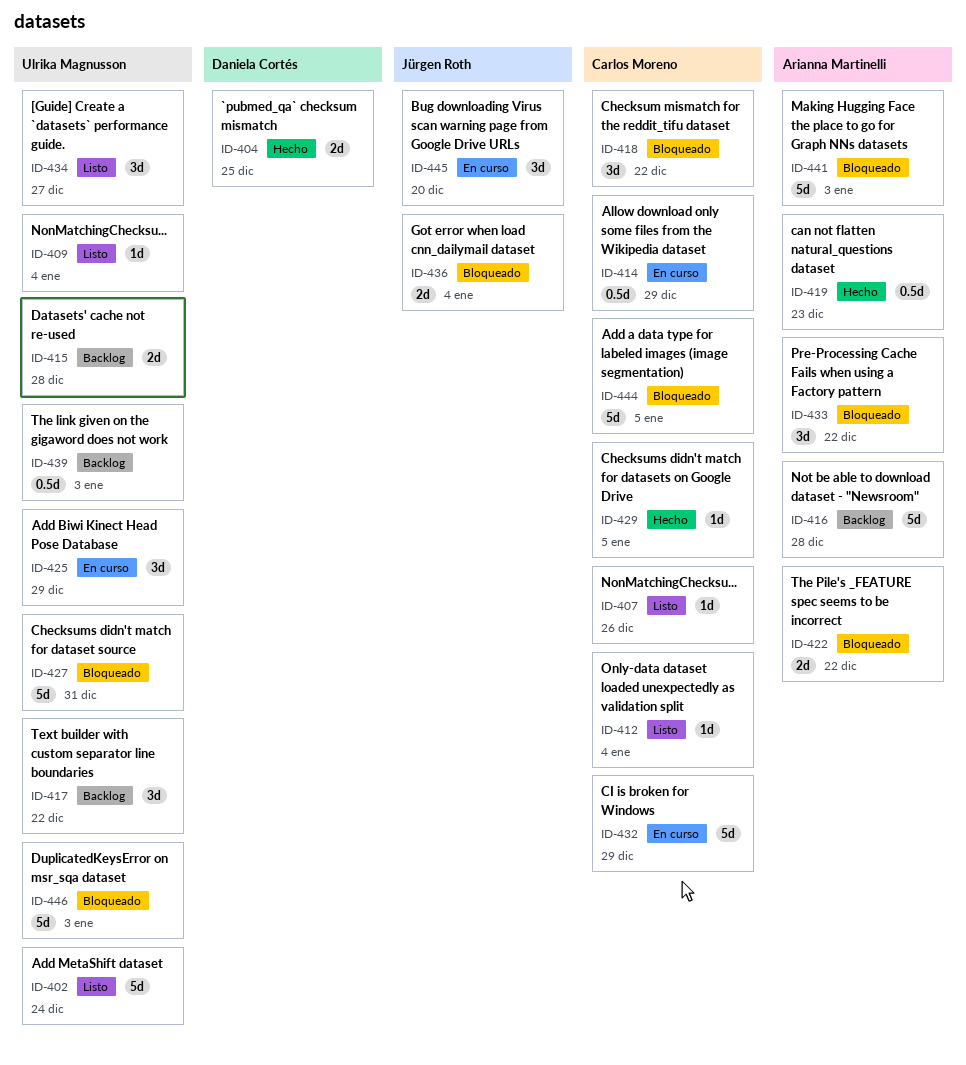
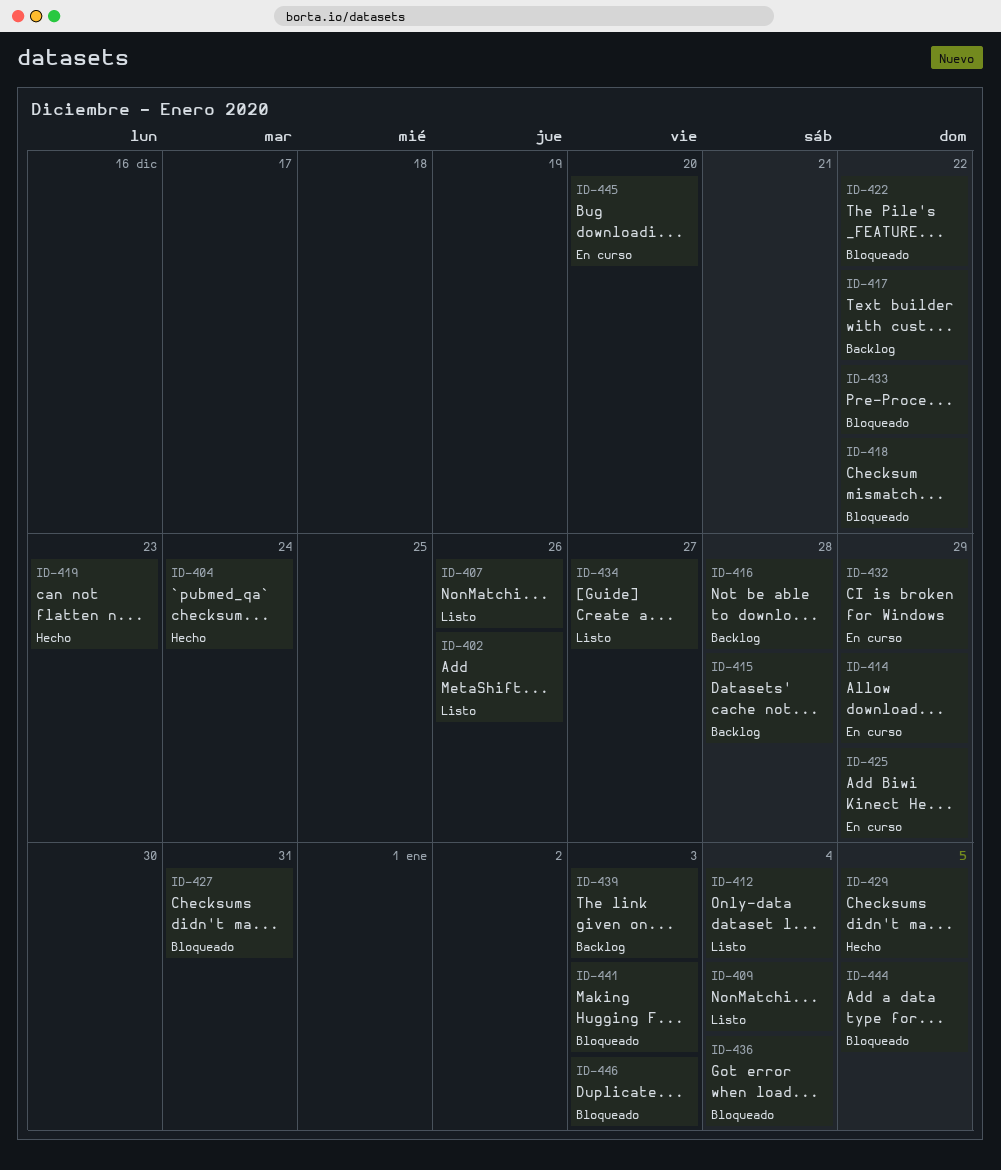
ID-402, due: Dec 24 -> Dec 26
ID-404, due: Dec 25 -> Dec 24

